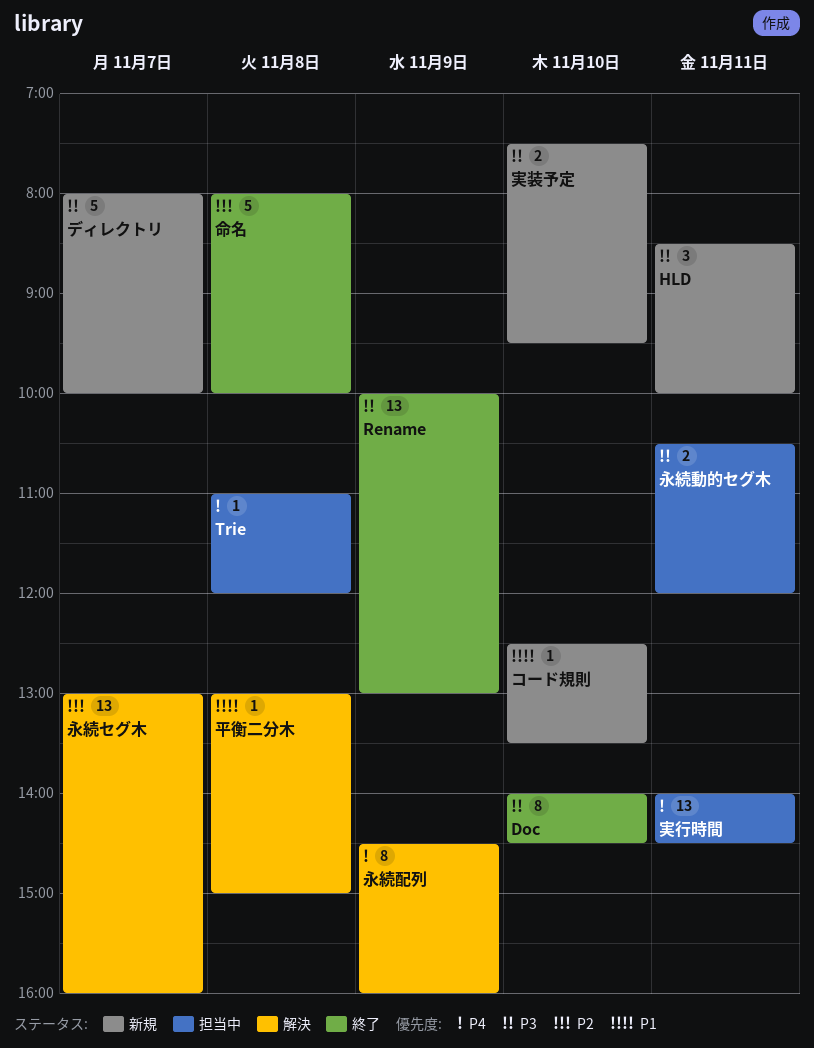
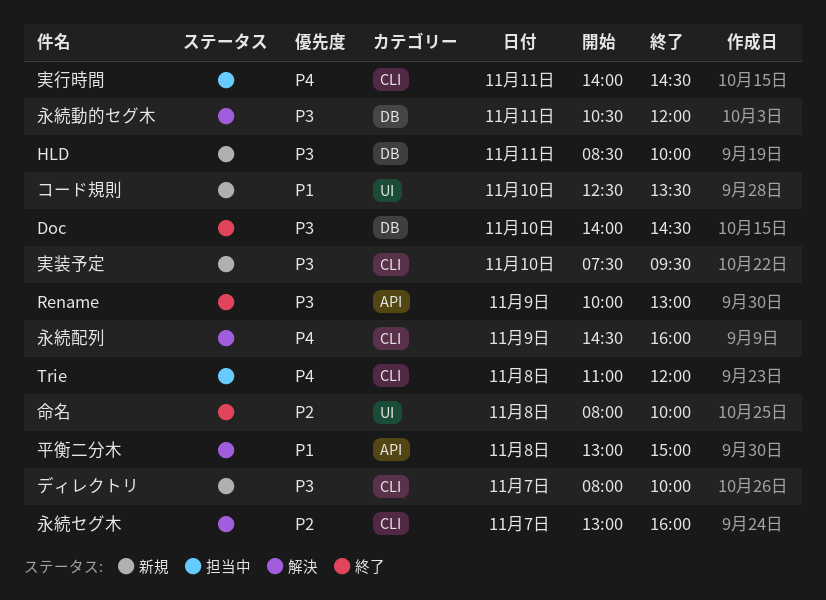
永続動的セグ木, status: 担当中 -> 解決

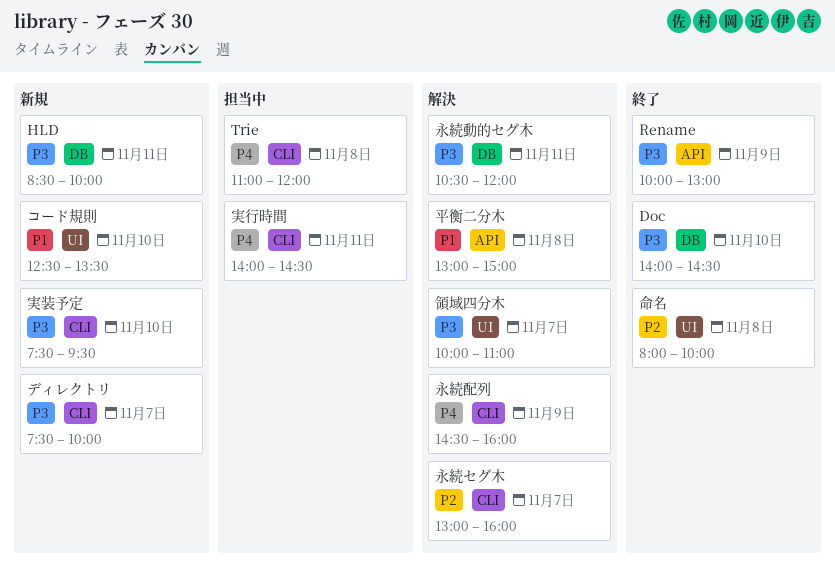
ディレクトリ, begins: 08:00 -> 07:30
領域四分木: none -> present

